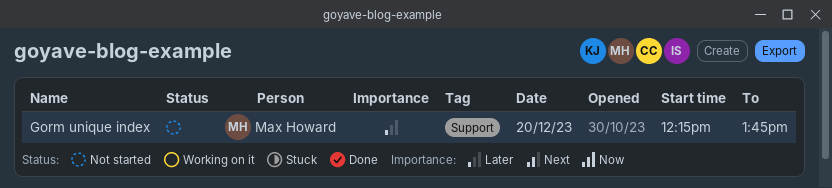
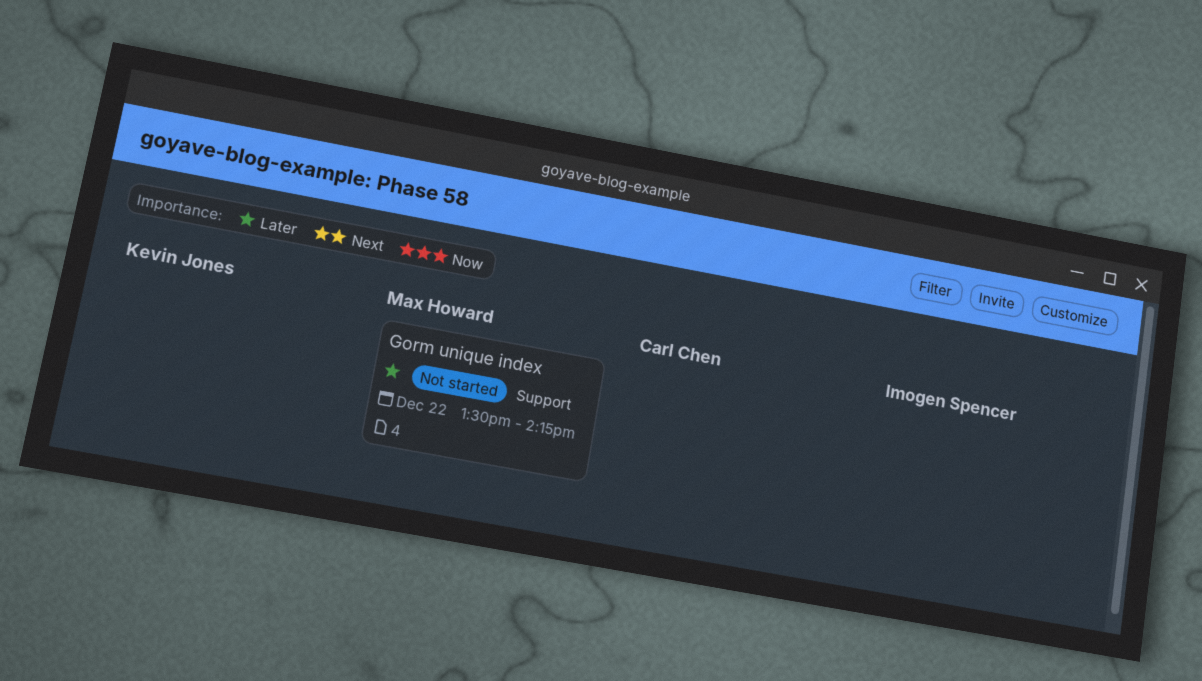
Gorm unique index, day: Dec 20 -> Dec 22
Gorm unique index, begins: 12:15 -> 13:30
Gorm unique index, ends: 13:45 -> 14:15

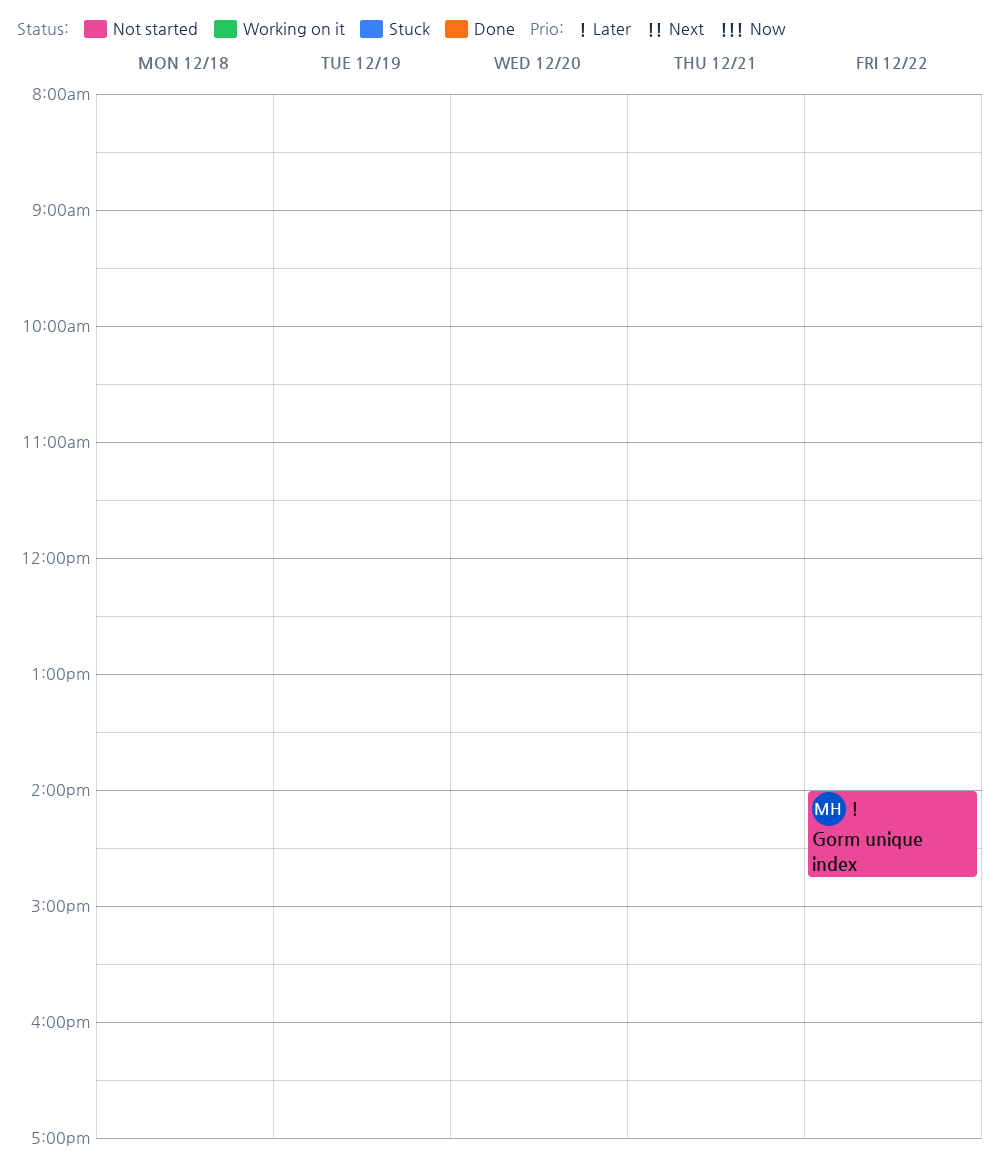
Gorm unique index, begins: 13:30 -> 14:00
Gorm unique index, ends: 14:15 -> 14:45

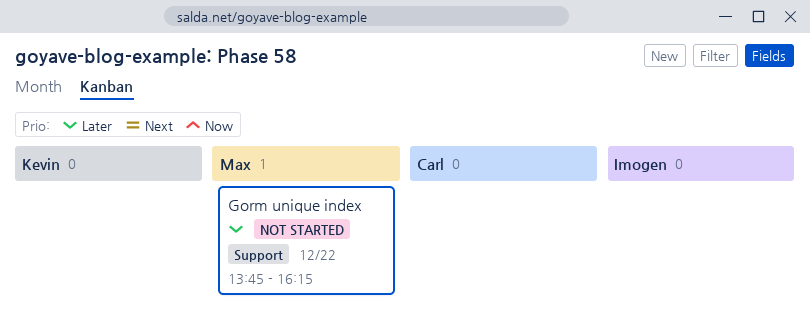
Gorm unique index, begins: 14:00 -> 13:45
Gorm unique index, ends: 14:45 -> 16:15

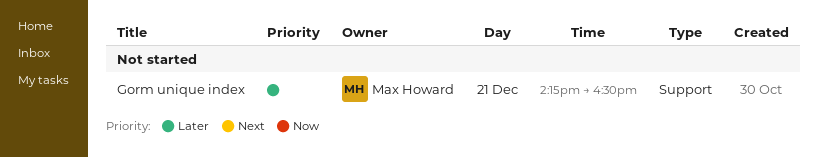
Gorm unique index, day: Dec 22 -> Dec 21
Gorm unique index, begins: 13:45 -> 14:15
Gorm unique index, ends: 16:15 -> 16:30

